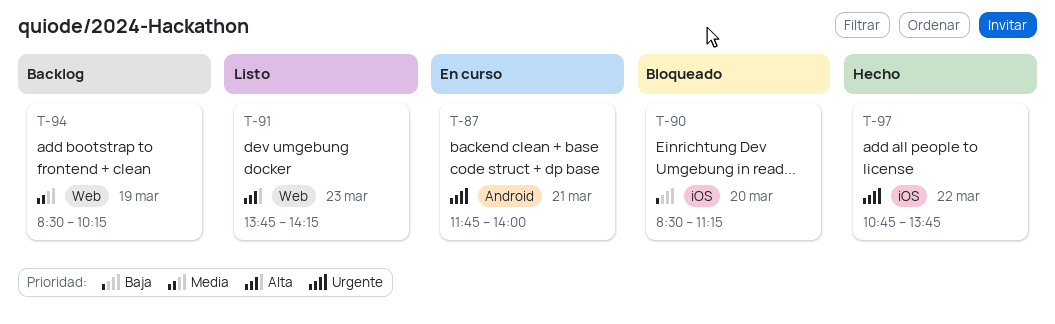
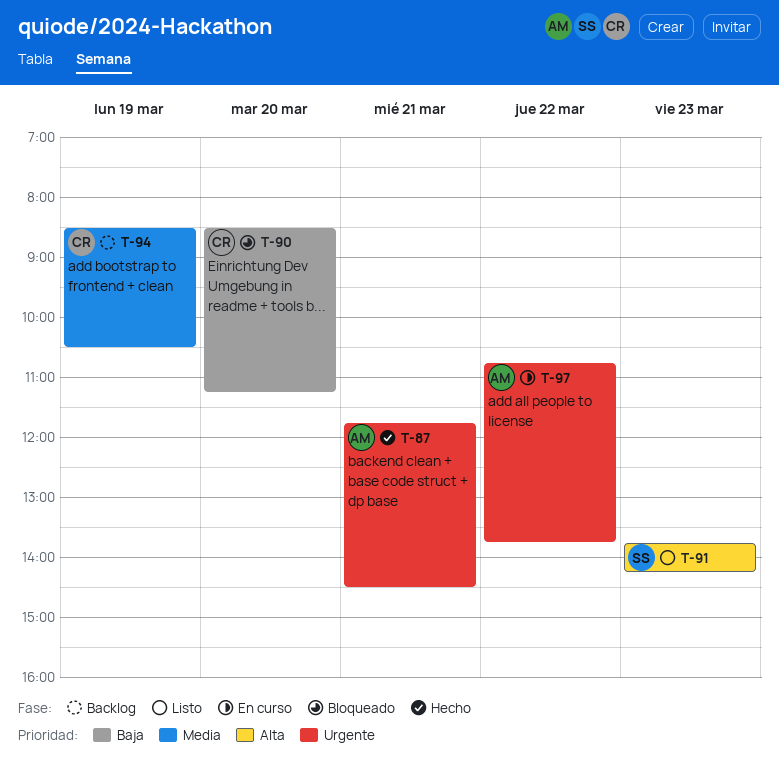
T-87, status: En curso -> Hecho
T-87, ends: 14:00 -> 14:30
T-94, ends: 10:15 -> 10:30
T-97, status: Hecho -> En curso

